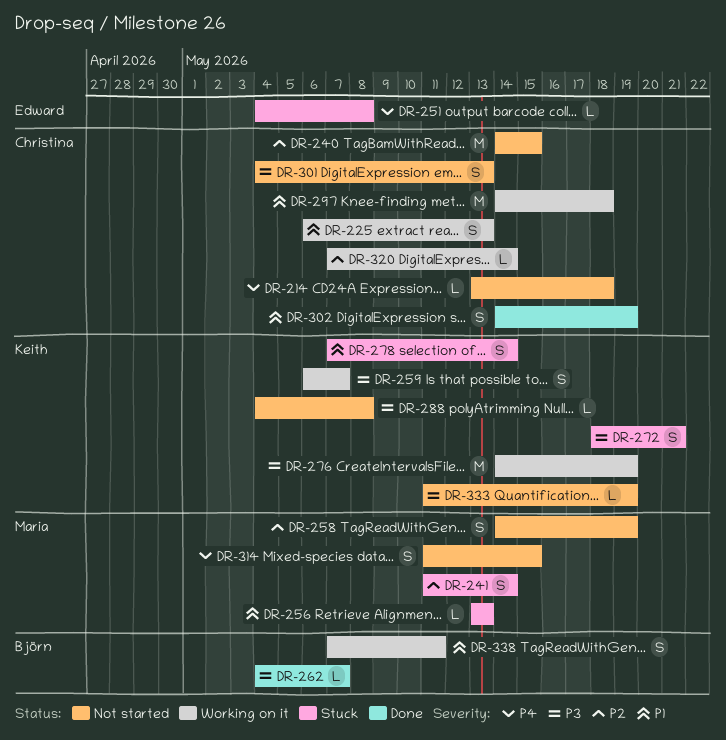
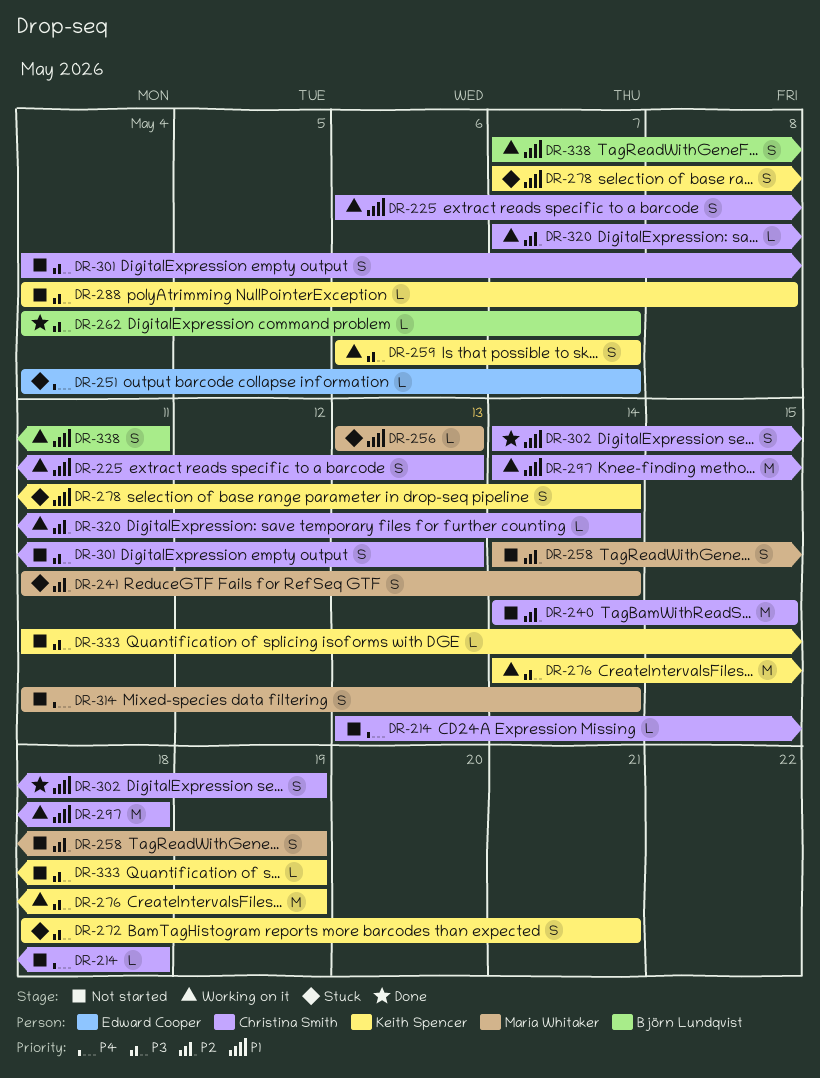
DR-251, due: May 8 -> May 7
DR-314, due: May 15 -> May 14

